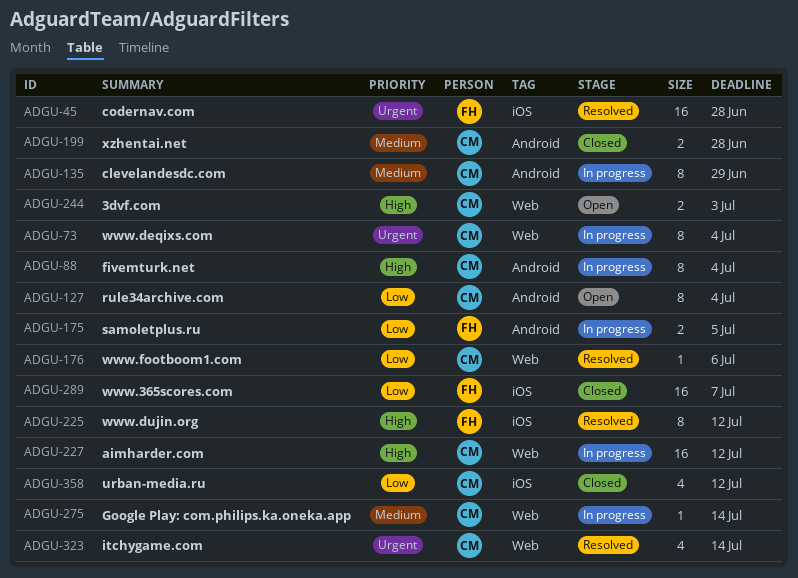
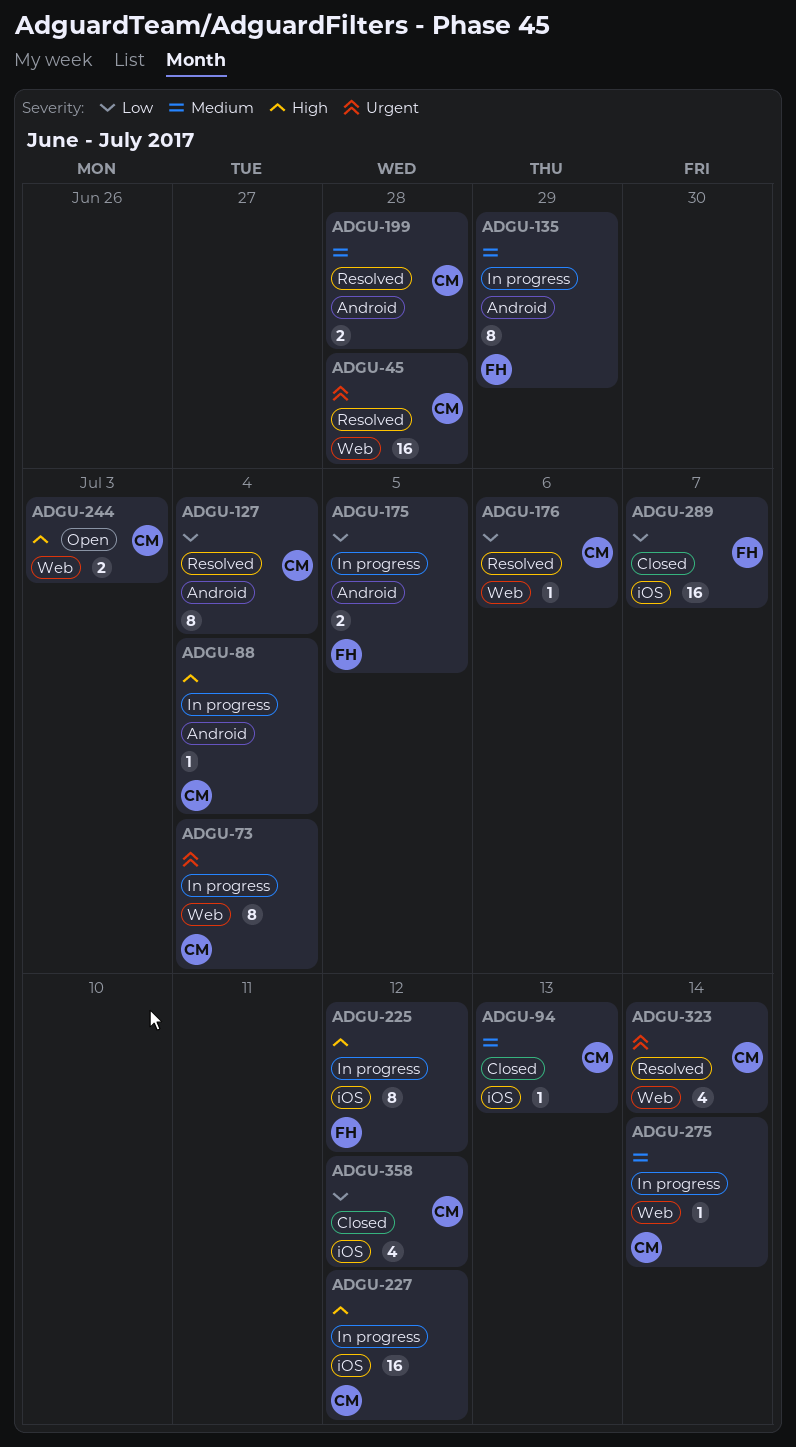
ADGU-45, owner: FH -> CM
ADGU-45, label: iOS -> Web
ADGU-88, estimate: 8 -> 1
ADGU-94: none -> present
ADGU-127, status: Open -> Resolved
ADGU-135, owner: CM -> FH
ADGU-199, status: Closed -> Resolved
ADGU-225, status: Resolved -> In progress
ADGU-227, label: Web -> iOS

